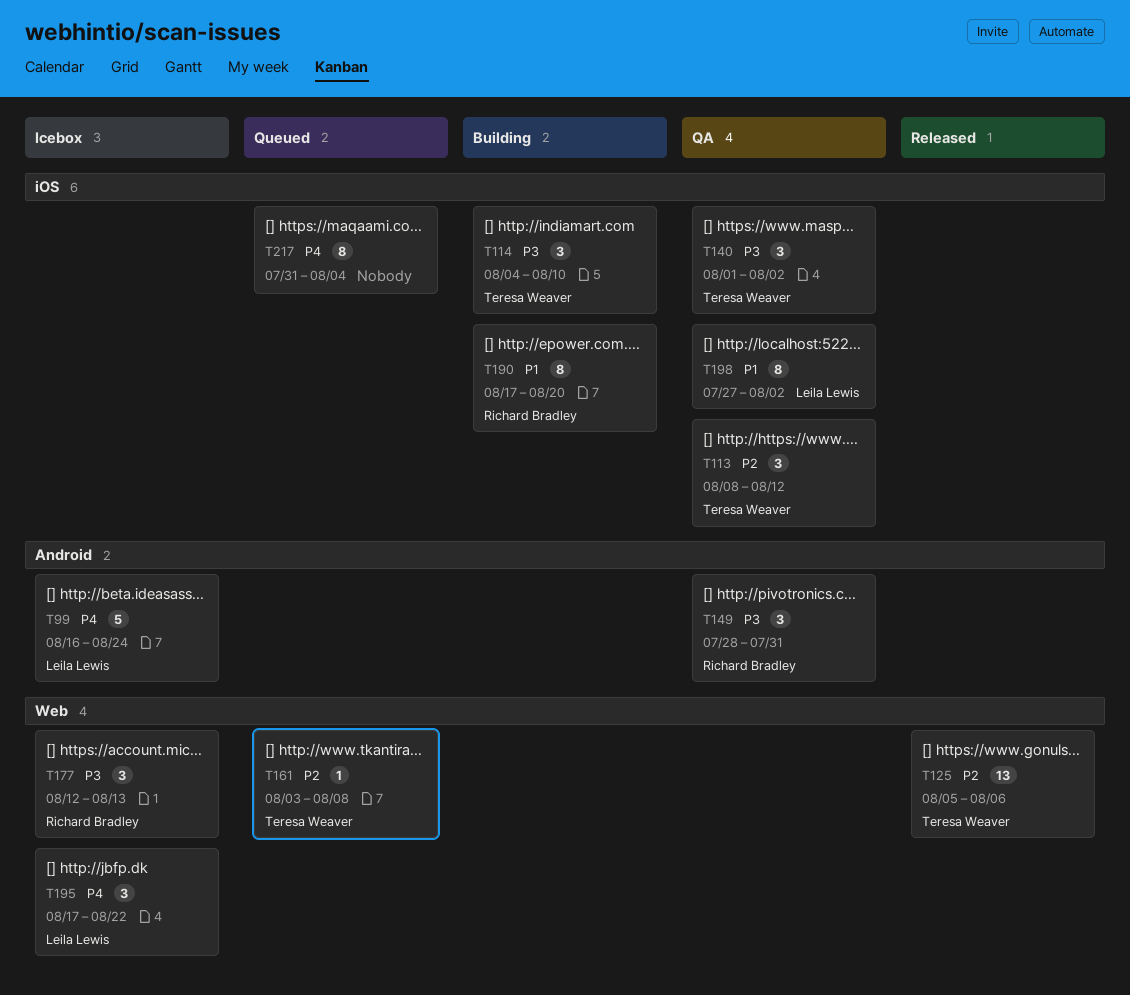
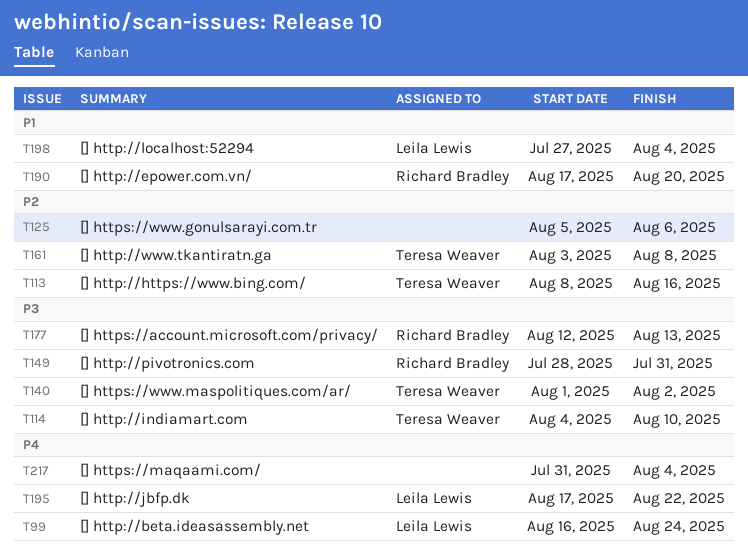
T113, due: Aug 12 -> Aug 16
T125, owner: Teresa Weaver -> none
T198, due: Aug 2 -> Aug 4

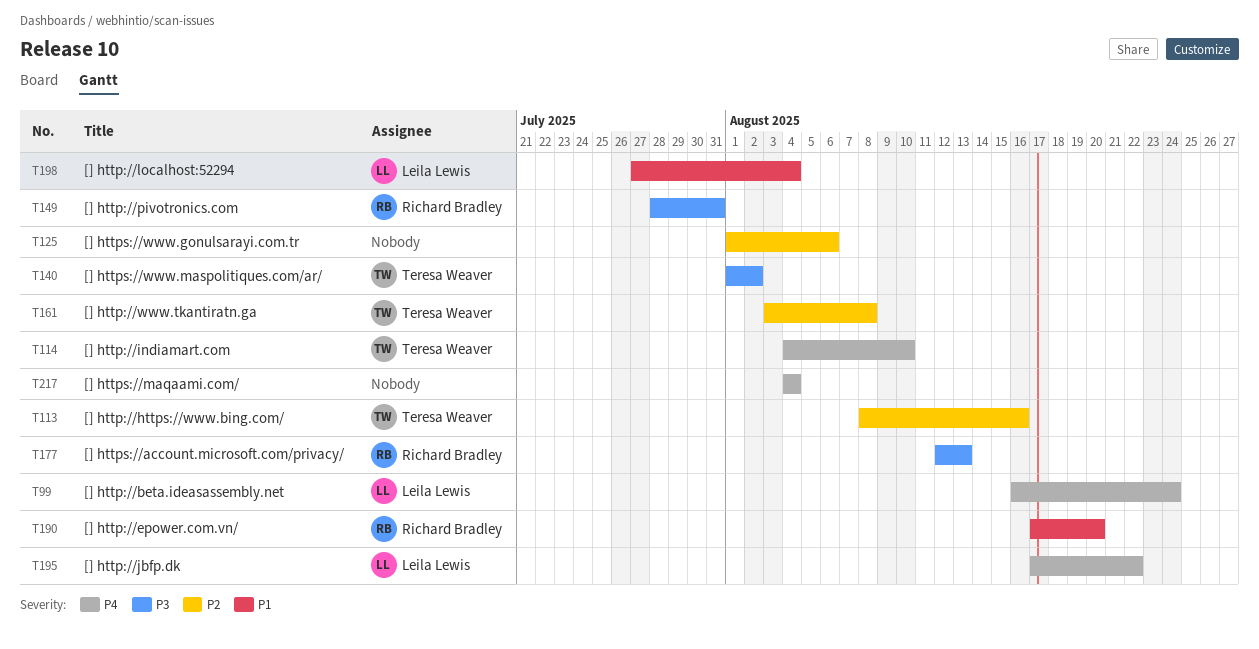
T114, priority: P3 -> P4
T125, start: Aug 5 -> Aug 1
T217, start: Jul 31 -> Aug 4

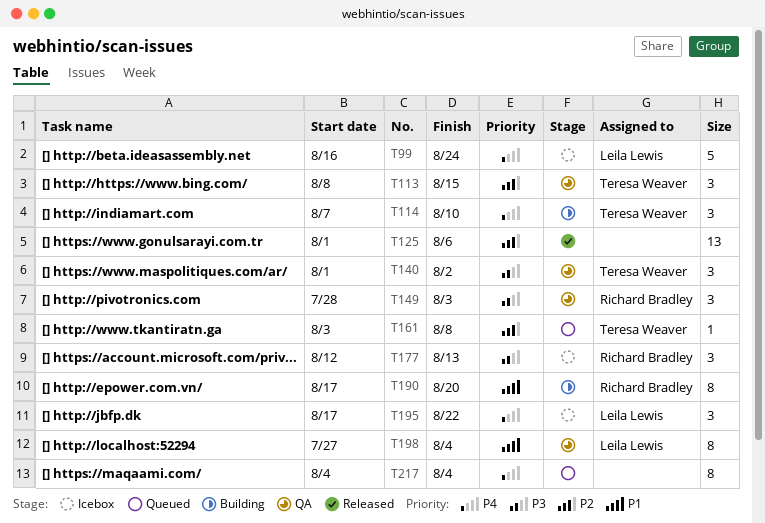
T113, due: Aug 16 -> Aug 15
T114, start: Aug 4 -> Aug 7
T149, due: Jul 31 -> Aug 3

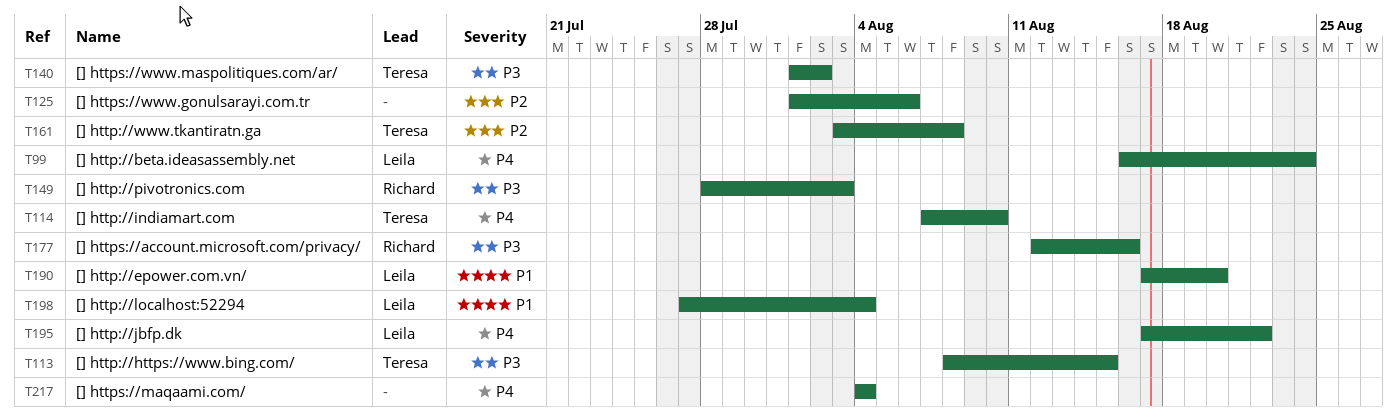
T113, priority: P2 -> P3
T177, due: Aug 13 -> Aug 16
T190, owner: Richard Bradley -> Leila Lewis

